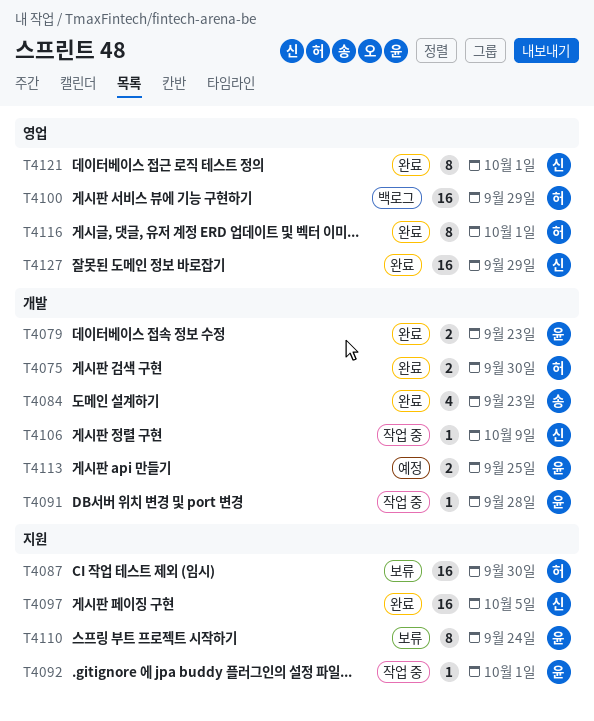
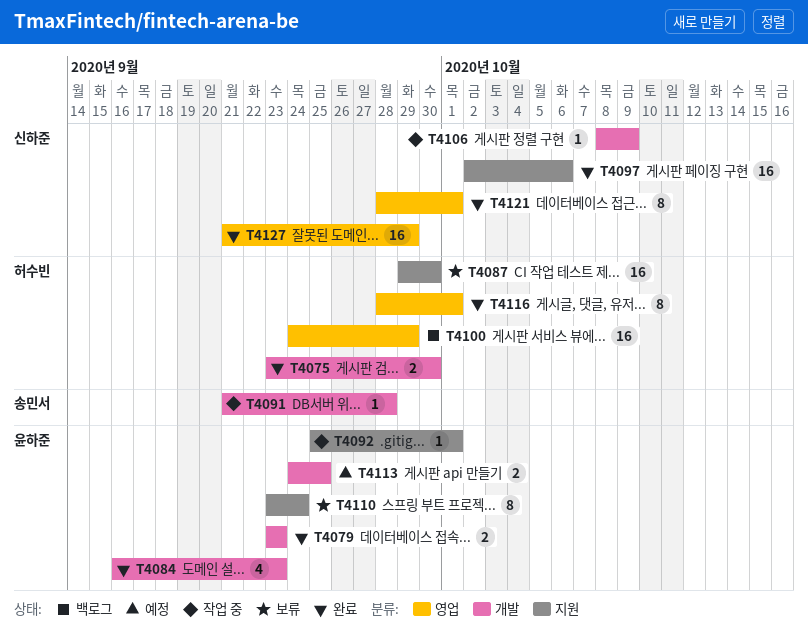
T4084, owner: 송민서 -> 윤하준
T4091, owner: 윤하준 -> 송민서
T4097, due: Oct 5 -> Oct 6

